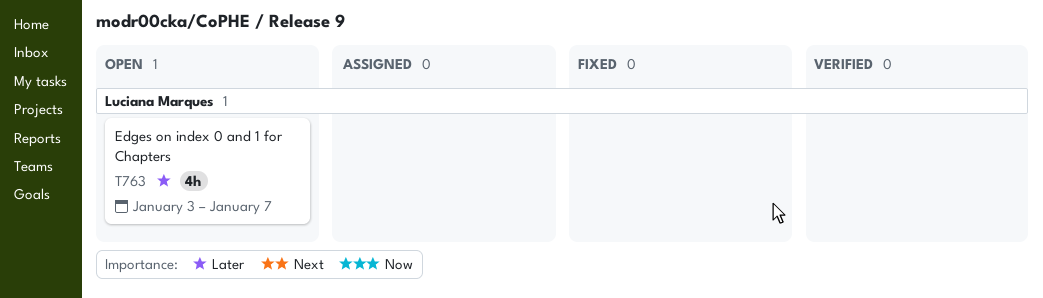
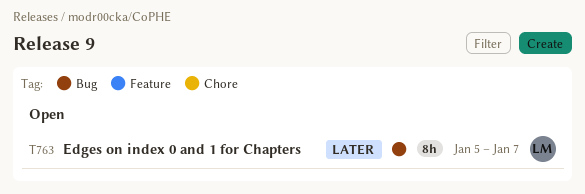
T763, estimate: 4h -> 8h
T763, start: Jan 3 -> Jan 5

